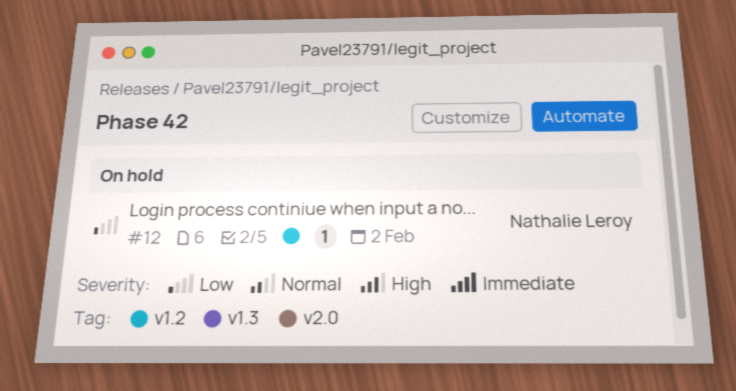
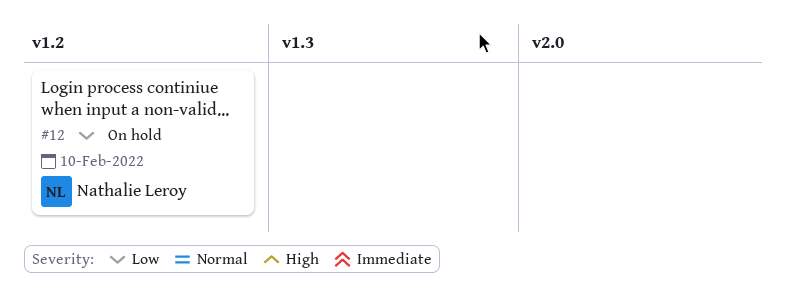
#12, due: Feb 2 -> Feb 10

